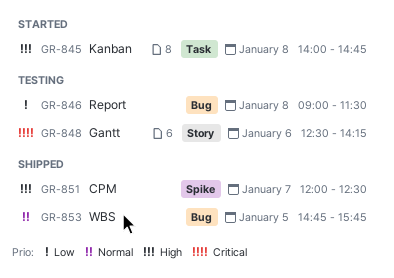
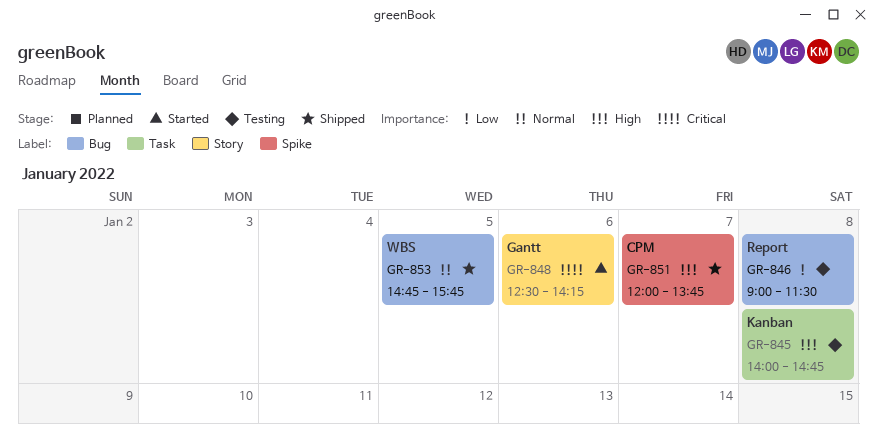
GR-845, status: Started -> Testing
GR-848, status: Testing -> Started
GR-851, ends: 12:30 -> 13:45

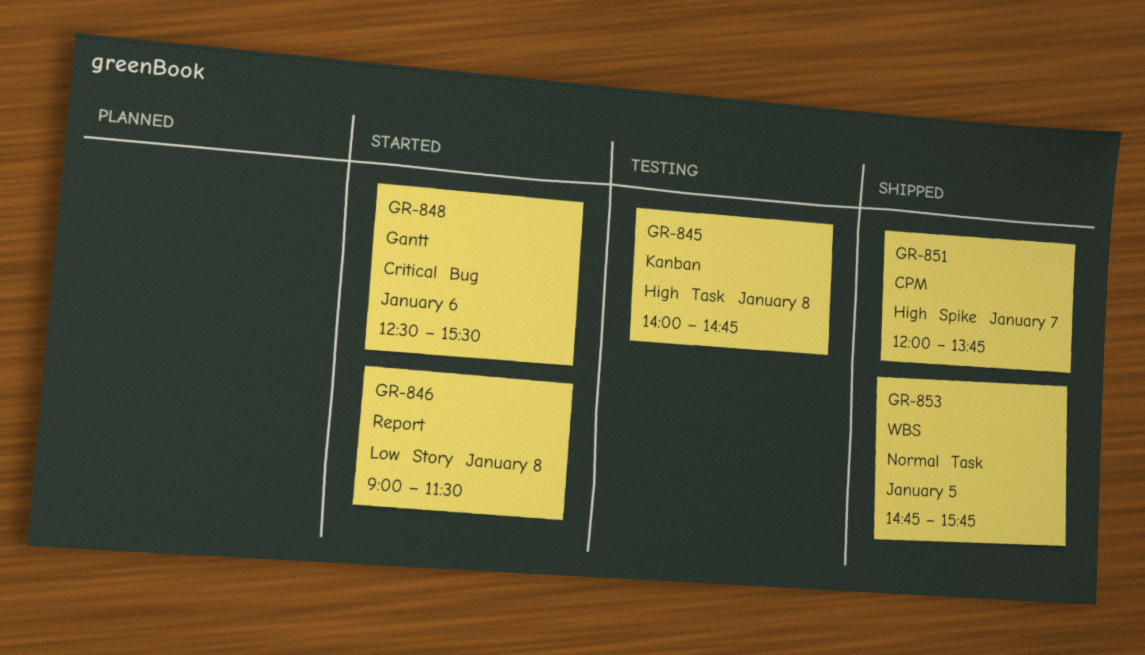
GR-846, status: Testing -> Started
GR-846, label: Bug -> Story
GR-848, label: Story -> Bug
GR-848, ends: 14:15 -> 15:30
GR-853, label: Bug -> Task

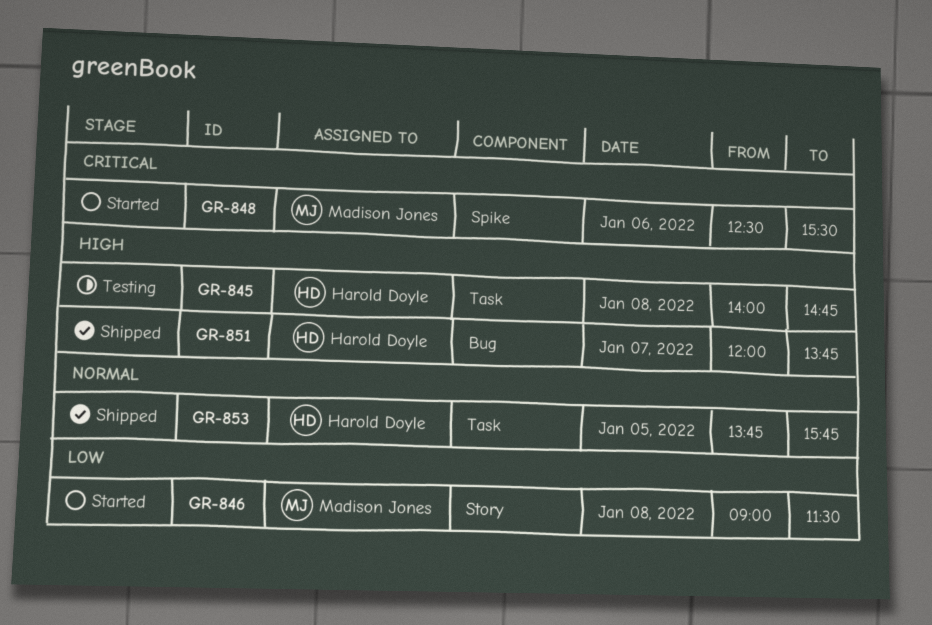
GR-848, label: Bug -> Spike
GR-851, label: Spike -> Bug
GR-853, begins: 14:45 -> 13:45

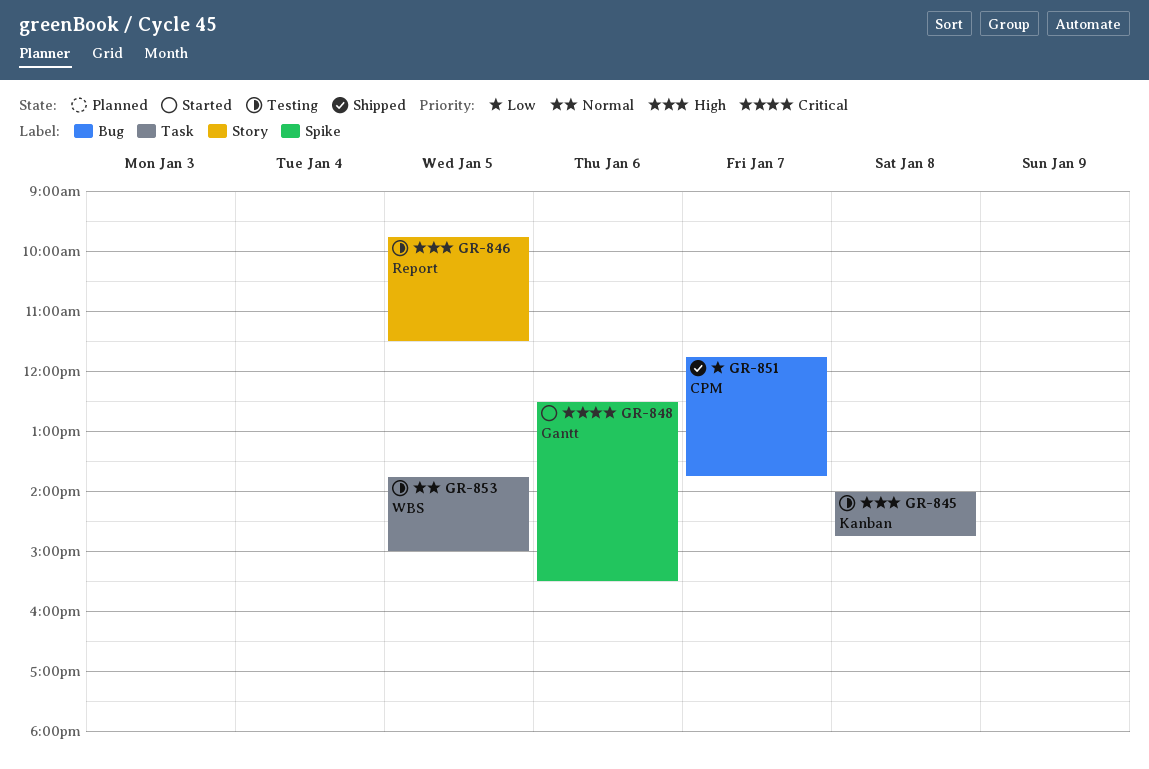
GR-846, status: Started -> Testing
GR-846, priority: Low -> High
GR-846, day: Jan 8 -> Jan 5
GR-846, begins: 09:00 -> 09:45
GR-851, priority: High -> Low
GR-851, begins: 12:00 -> 11:45
GR-853, status: Shipped -> Testing
GR-853, ends: 15:45 -> 15:00

